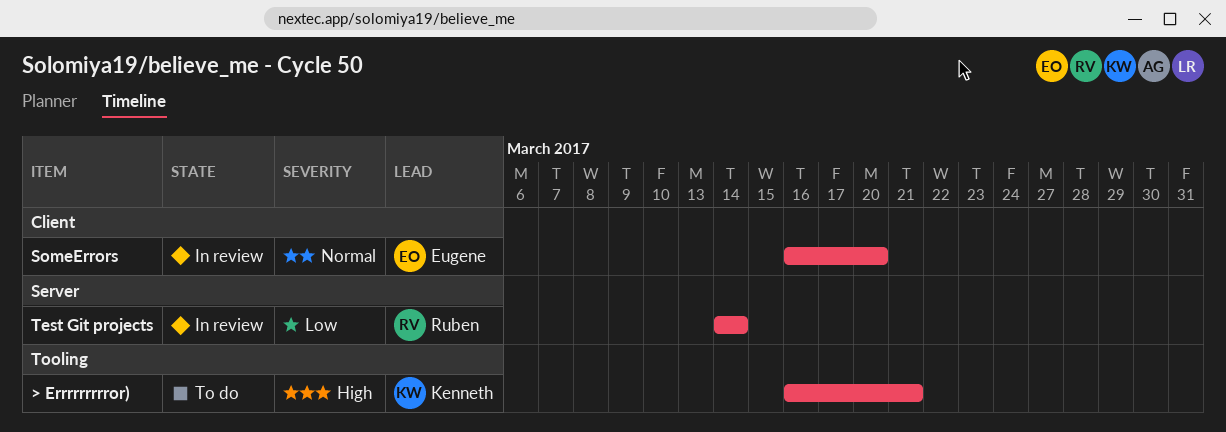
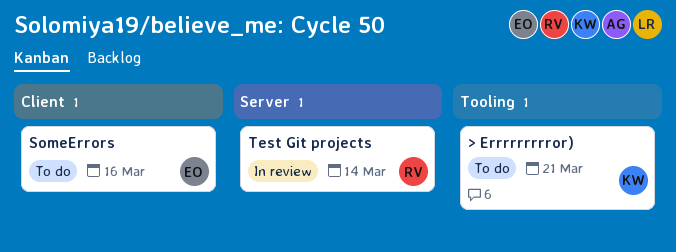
SomeErrors, status: In review -> To do
SomeErrors, due: Mar 20 -> Mar 16

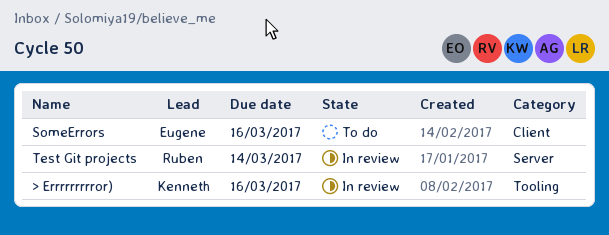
> Errrrrrrrror), status: To do -> In review
> Errrrrrrrror), due: Mar 21 -> Mar 16

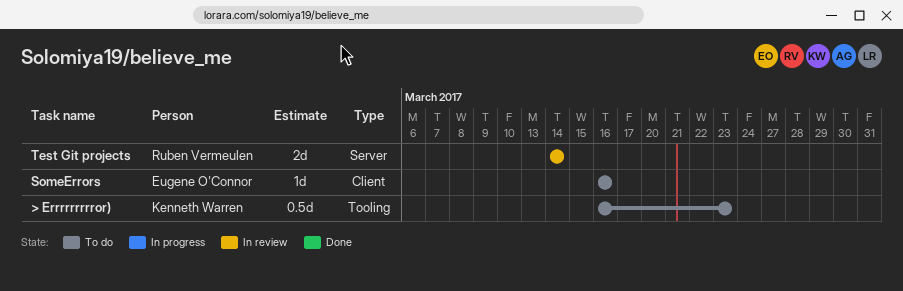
> Errrrrrrrror), status: In review -> To do
> Errrrrrrrror), due: Mar 16 -> Mar 23

